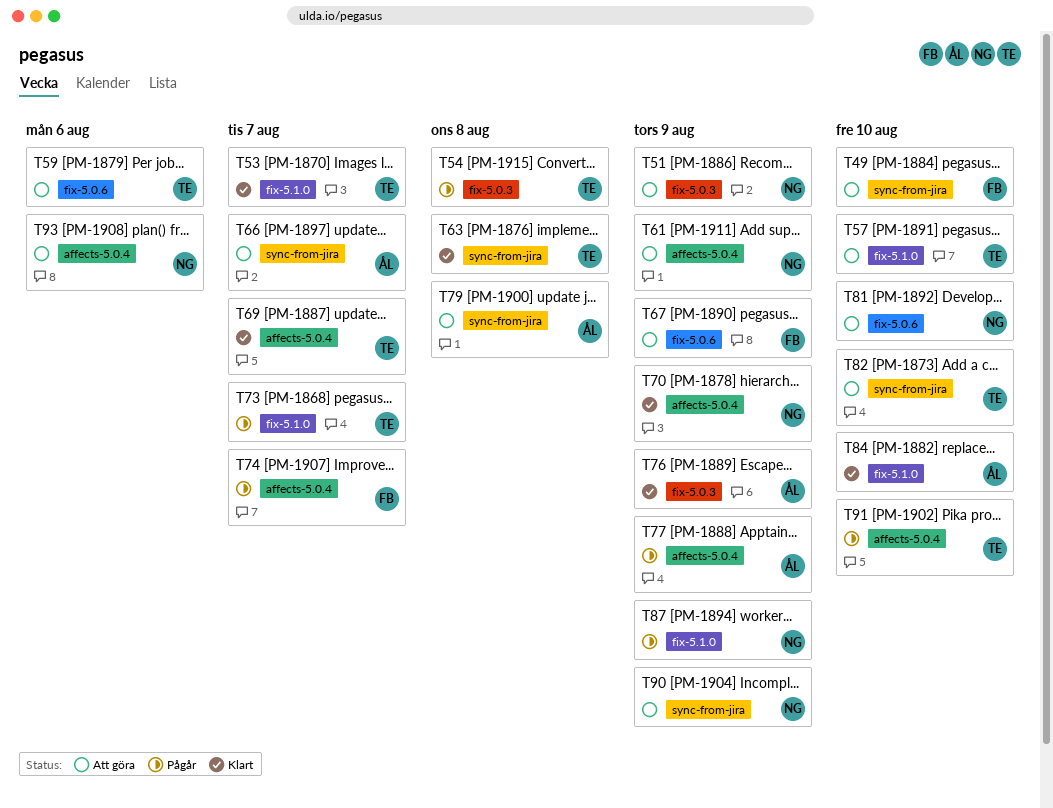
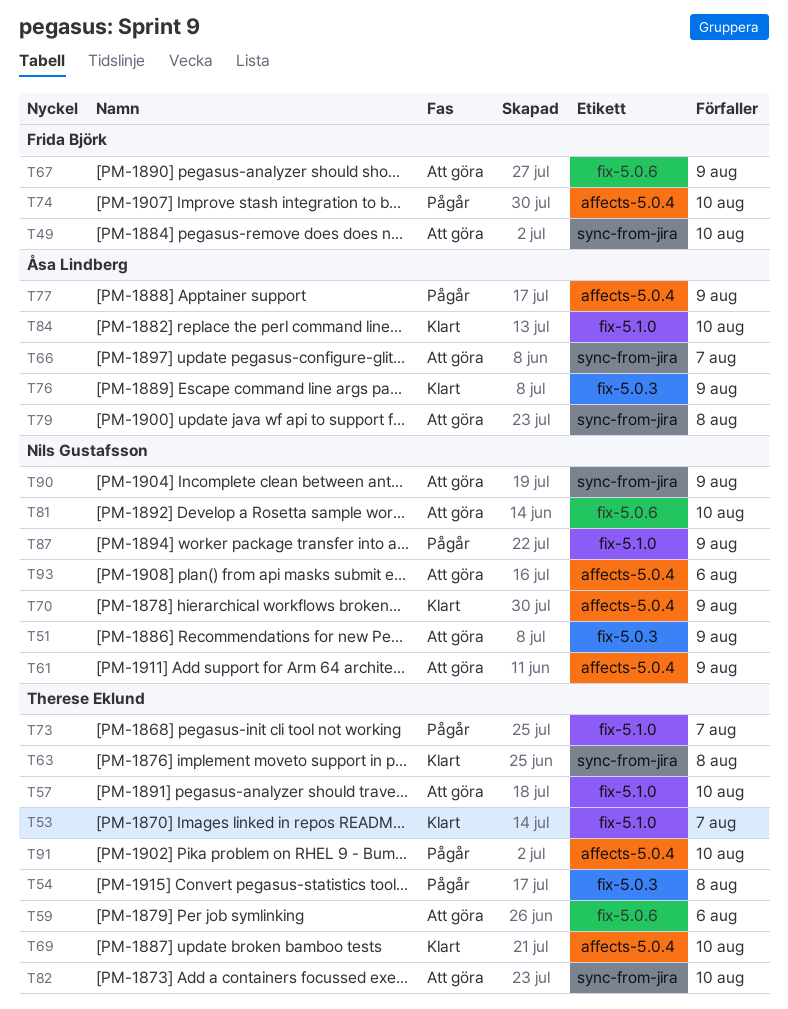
T69, due: Aug 7 -> Aug 10
T74, due: Aug 7 -> Aug 10

